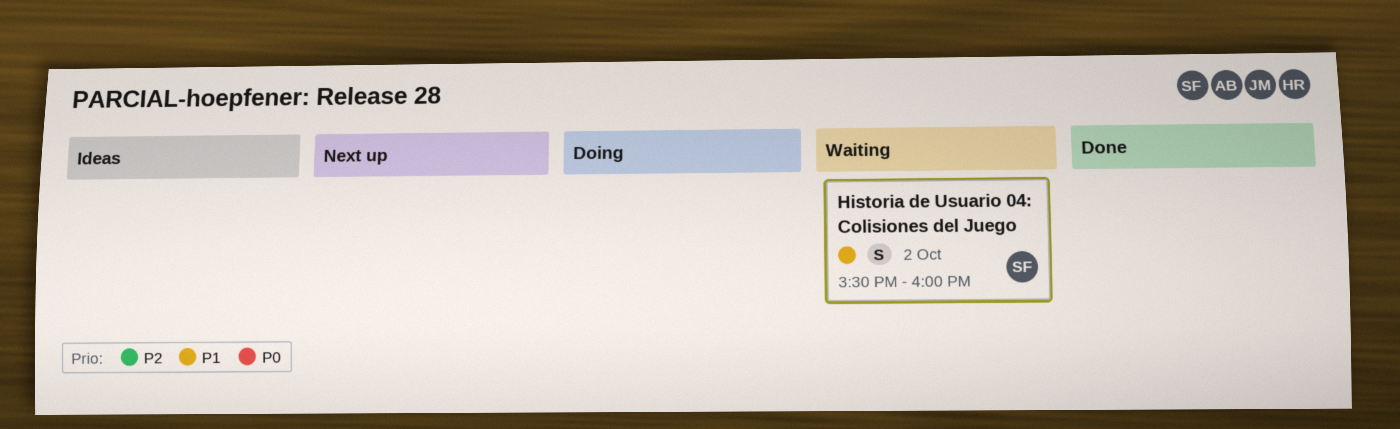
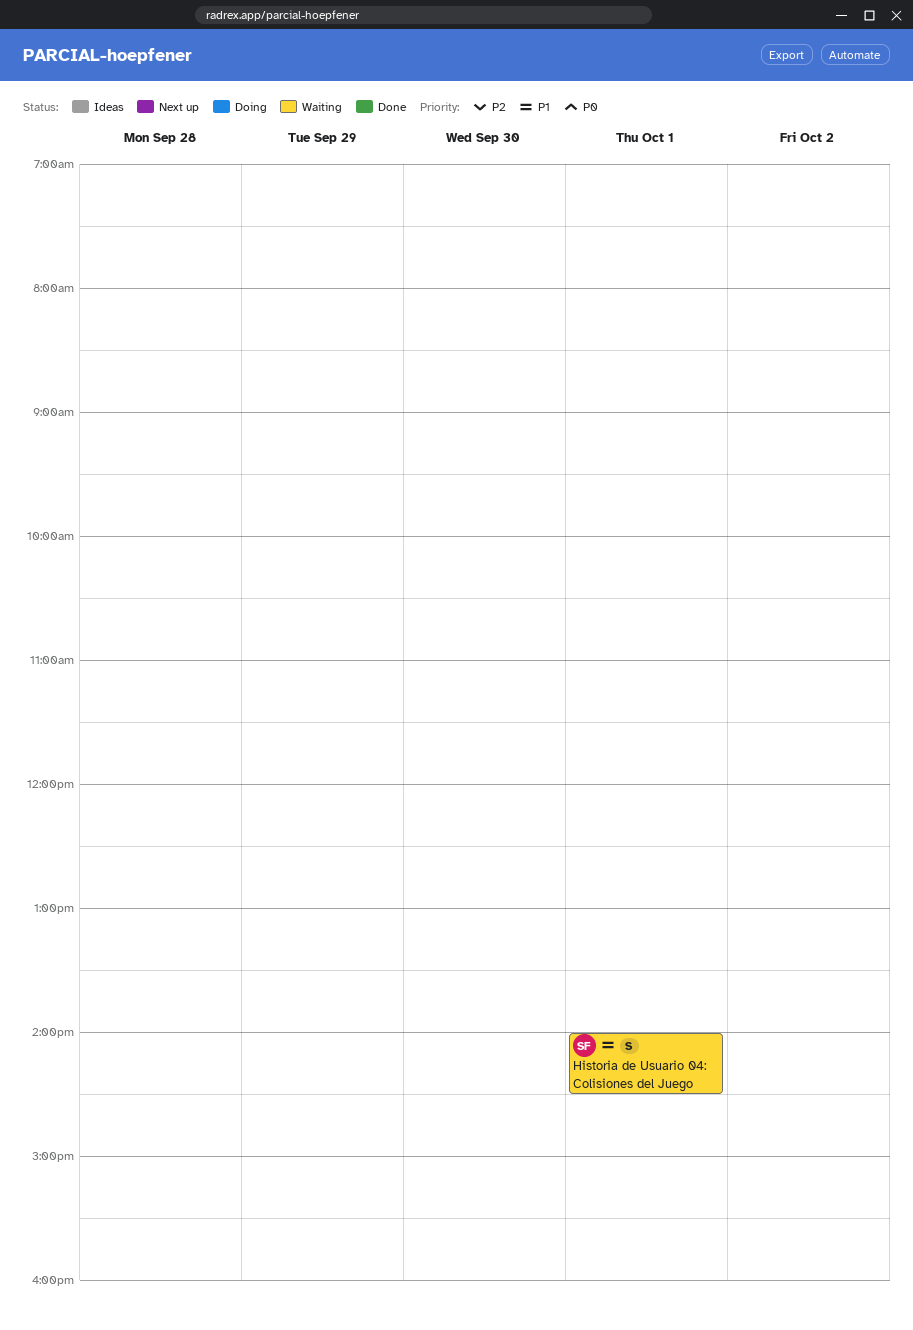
Historia de Usuario 04: Colisiones del Juego, day: Oct 2 -> Oct 1
Historia de Usuario 04: Colisiones del Juego, begins: 15:30 -> 14:00
Historia de Usuario 04: Colisiones del Juego, ends: 16:00 -> 14:30

